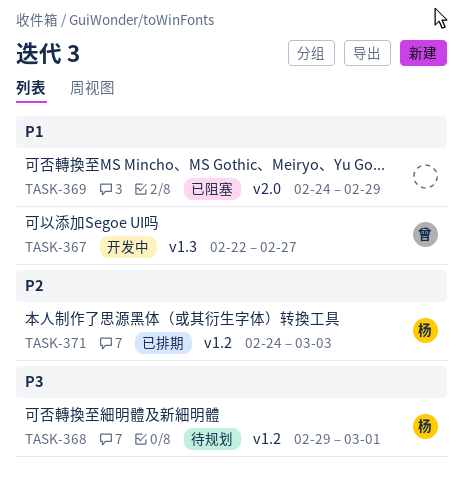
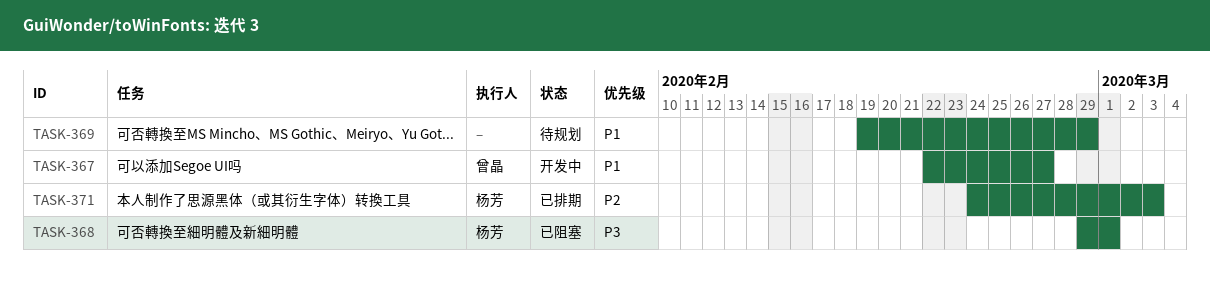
TASK-368, status: 待规划 -> 已阻塞
TASK-369, status: 已阻塞 -> 待规划
TASK-369, start: Feb 24 -> Feb 19

